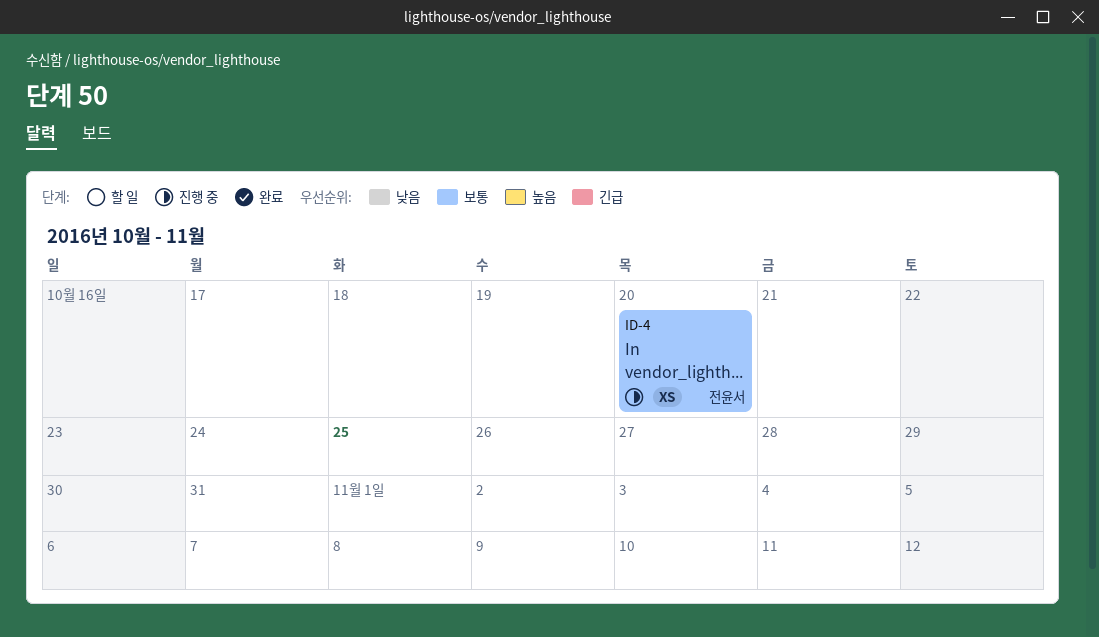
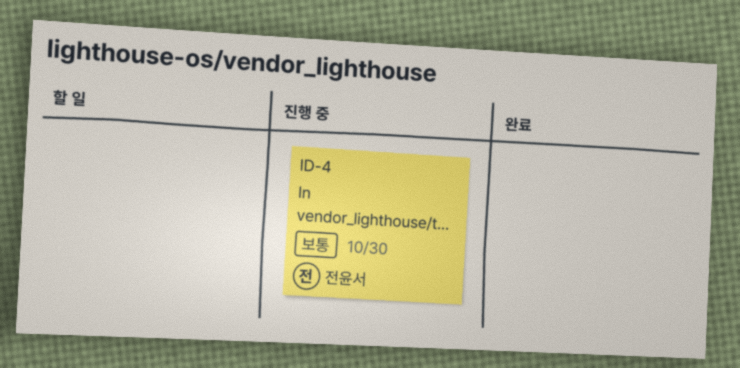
ID-4, due: Oct 20 -> Oct 30

